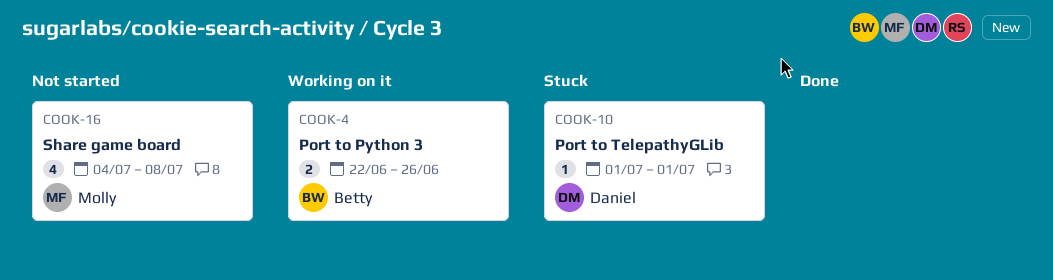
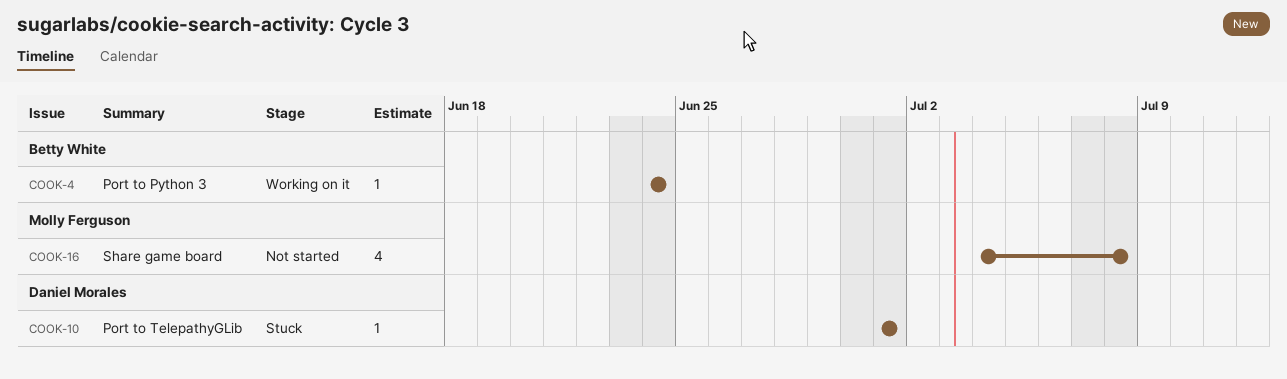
COOK-4, estimate: 2 -> 1
COOK-4, start: Jun 22 -> Jun 24
COOK-4, due: Jun 26 -> Jun 24

